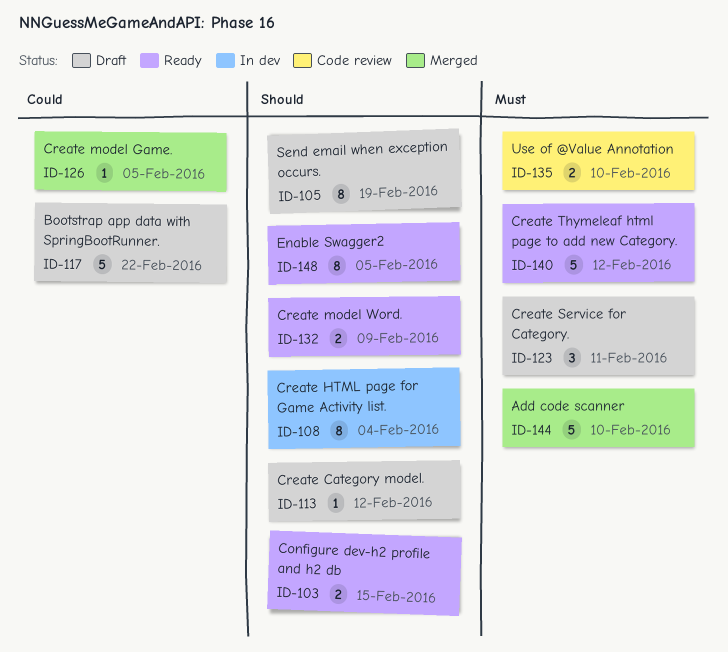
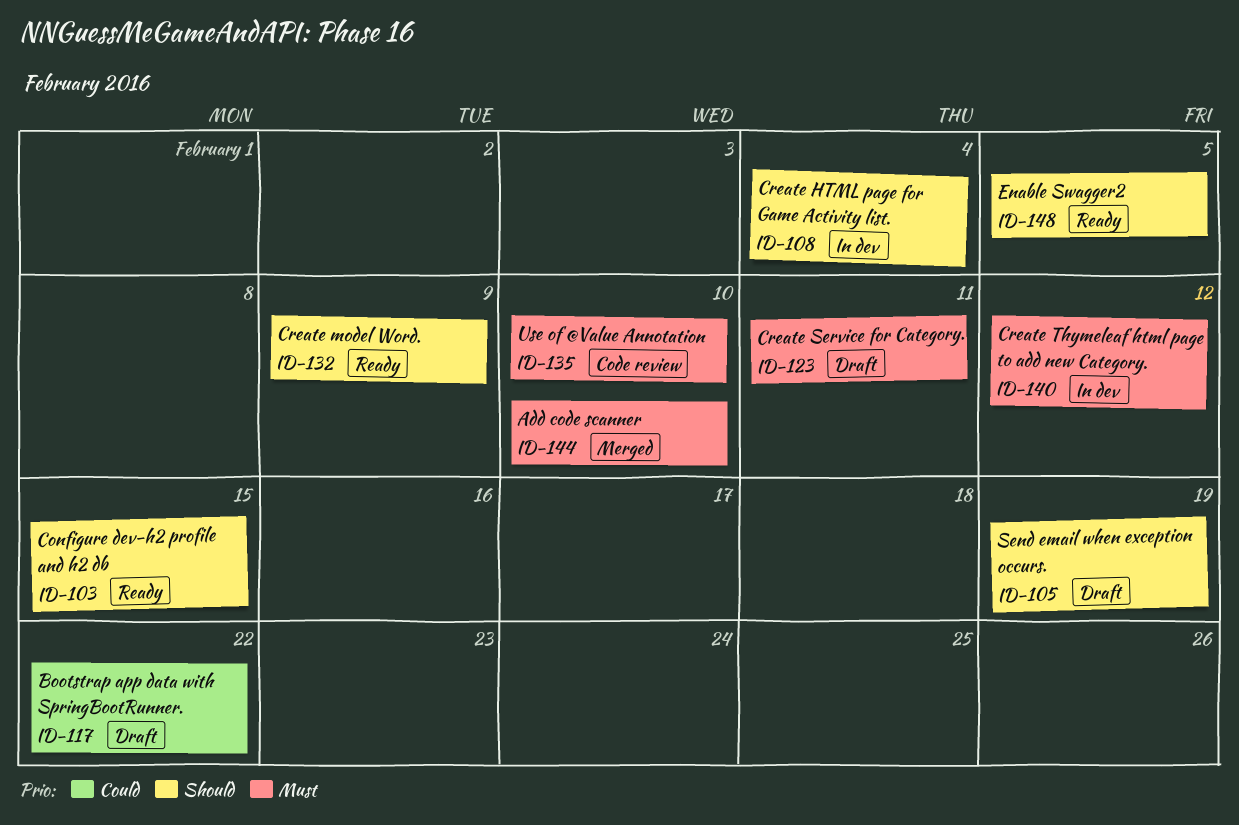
ID-113: present -> none
ID-126: present -> none
ID-140, status: Ready -> In dev

